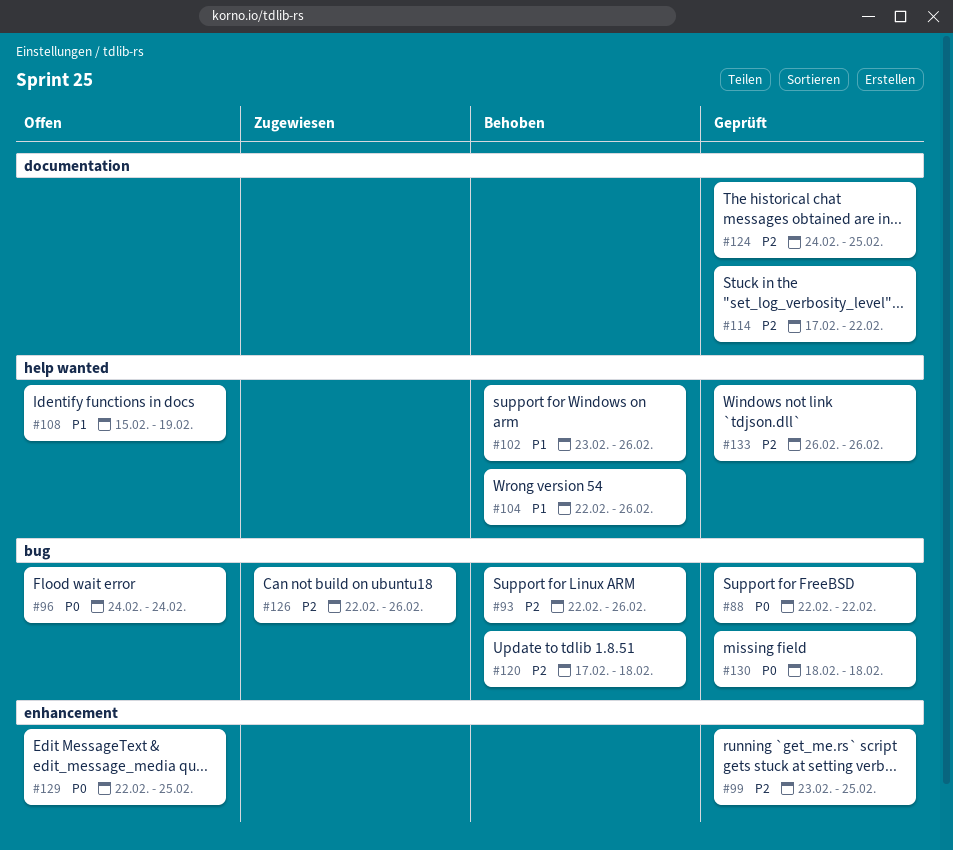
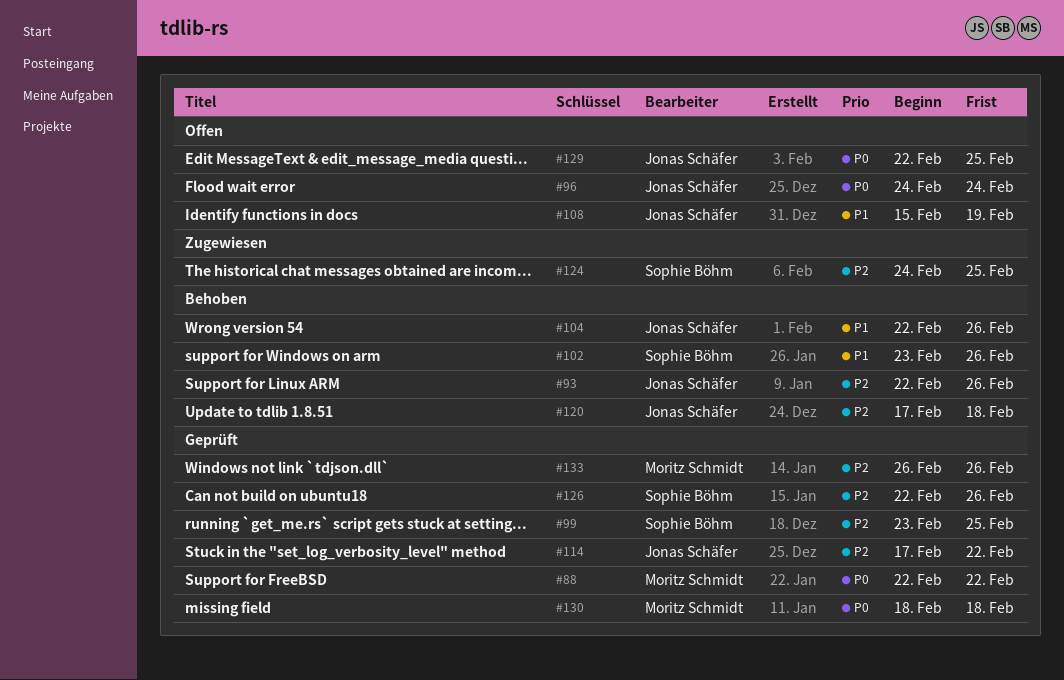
#124, status: Geprüft -> Zugewiesen
#126, status: Zugewiesen -> Geprüft

